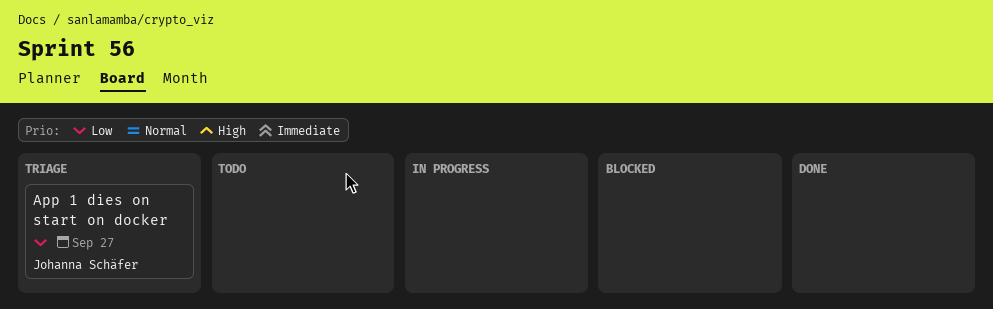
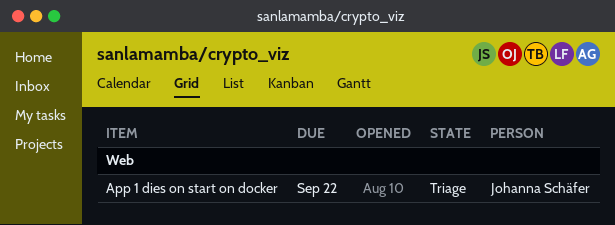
App 1 dies on start on docker, due: Sep 27 -> Sep 22

